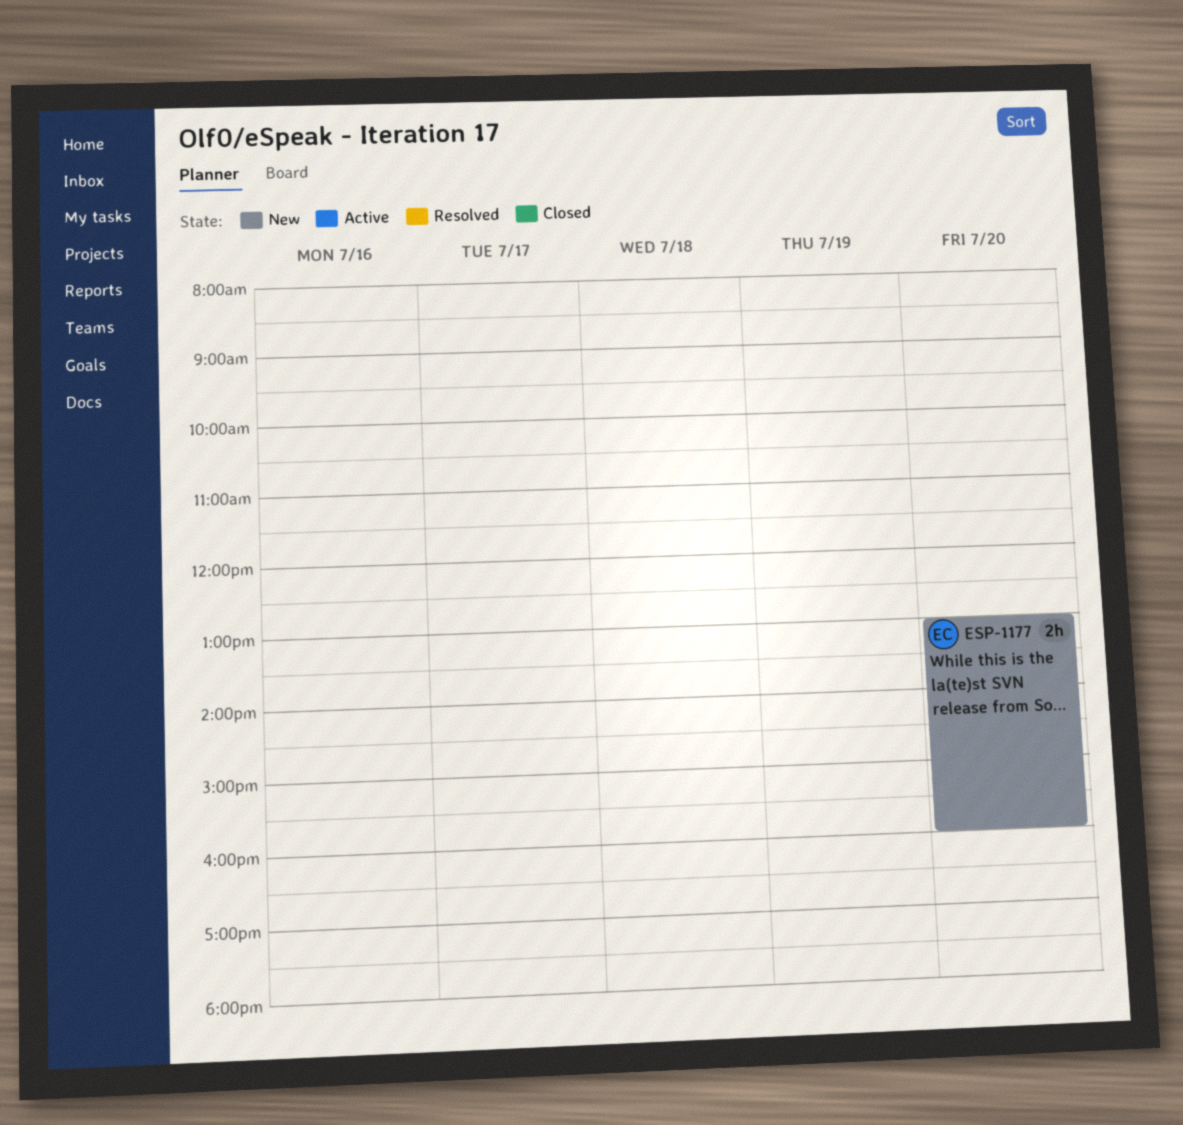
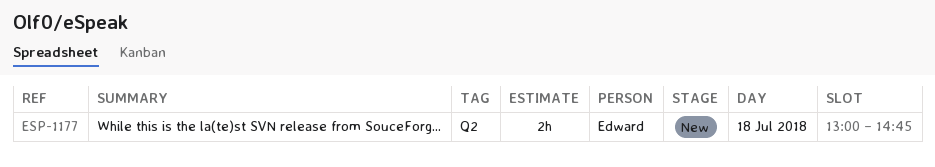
ESP-1177, day: Jul 20 -> Jul 18
ESP-1177, ends: 16:00 -> 14:45

